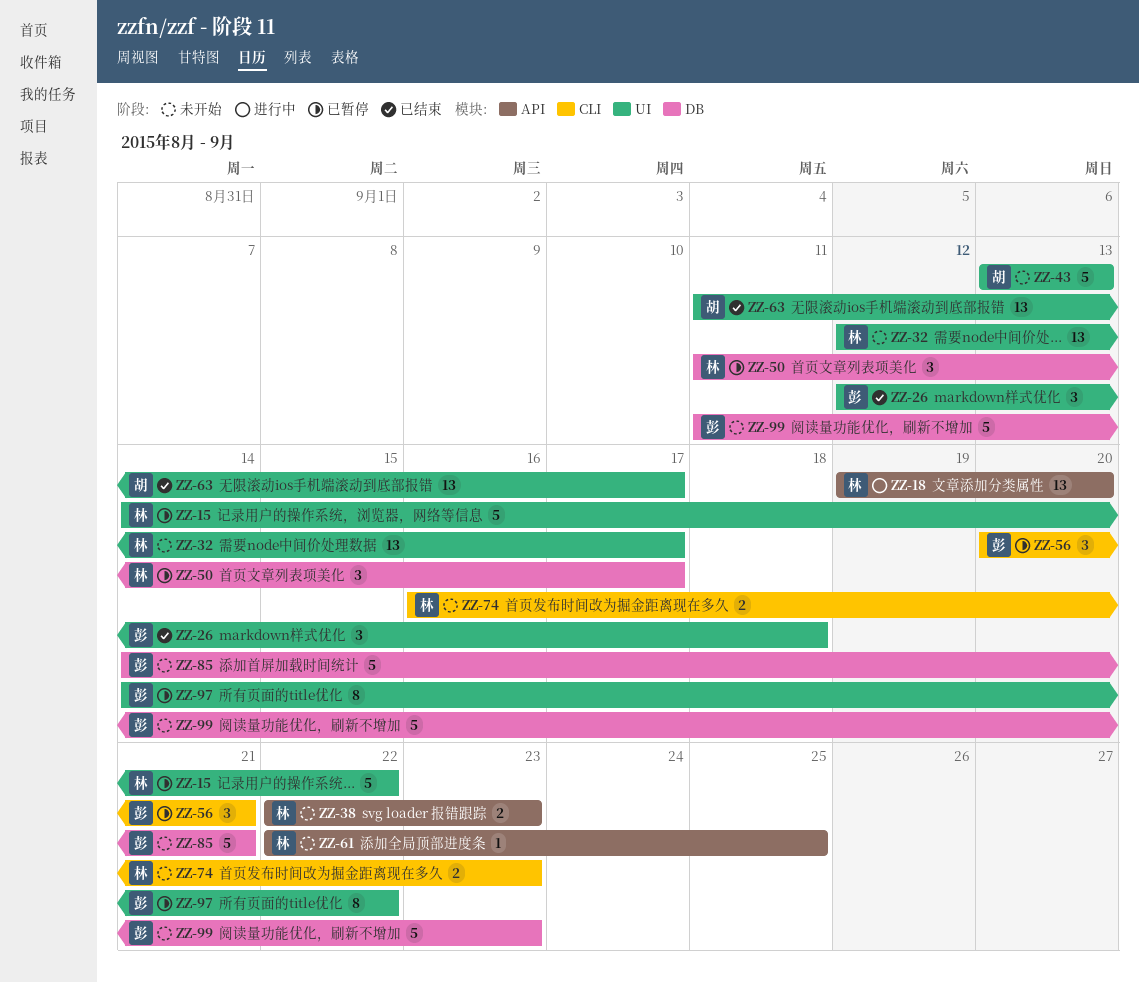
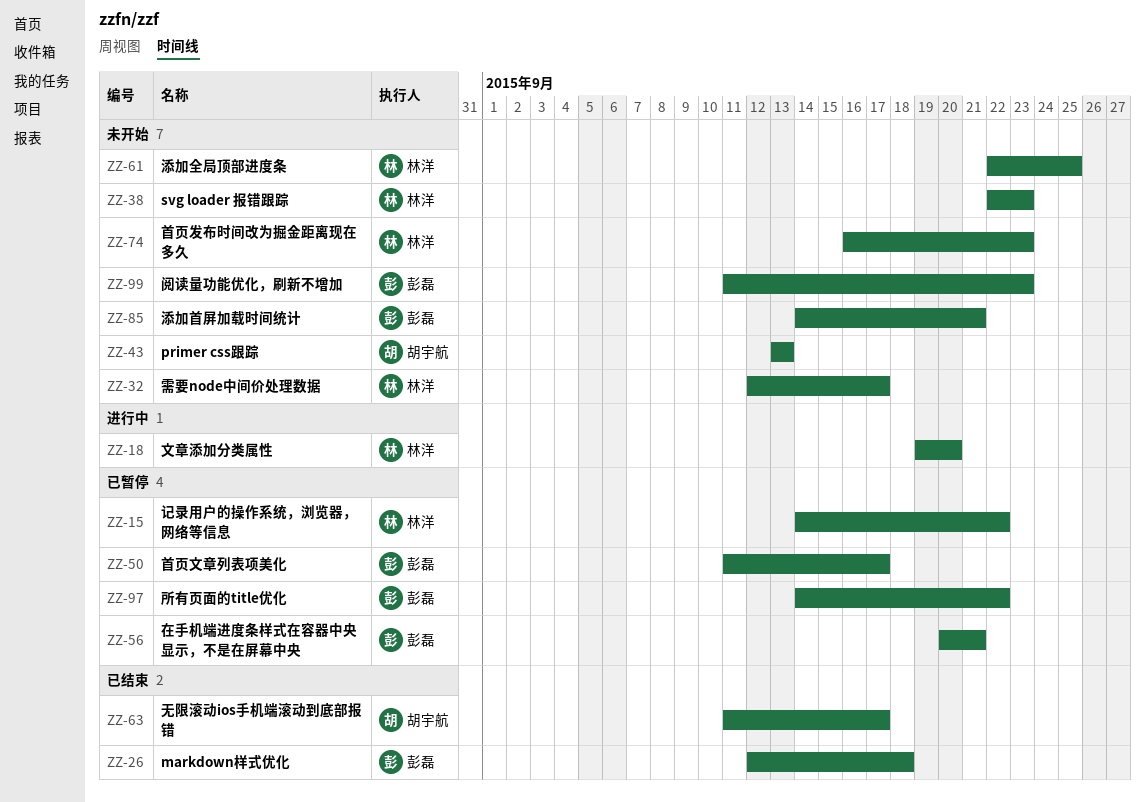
ZZ-50, owner: 林洋 -> 彭磊

